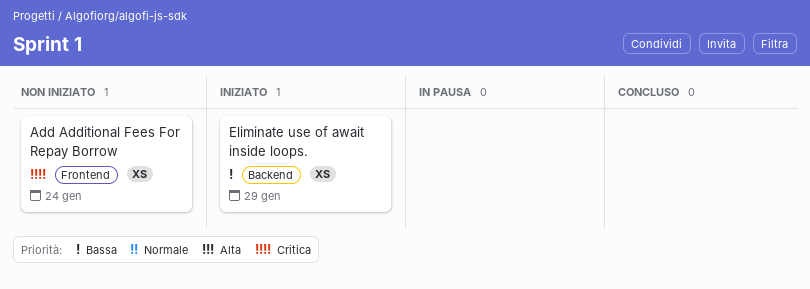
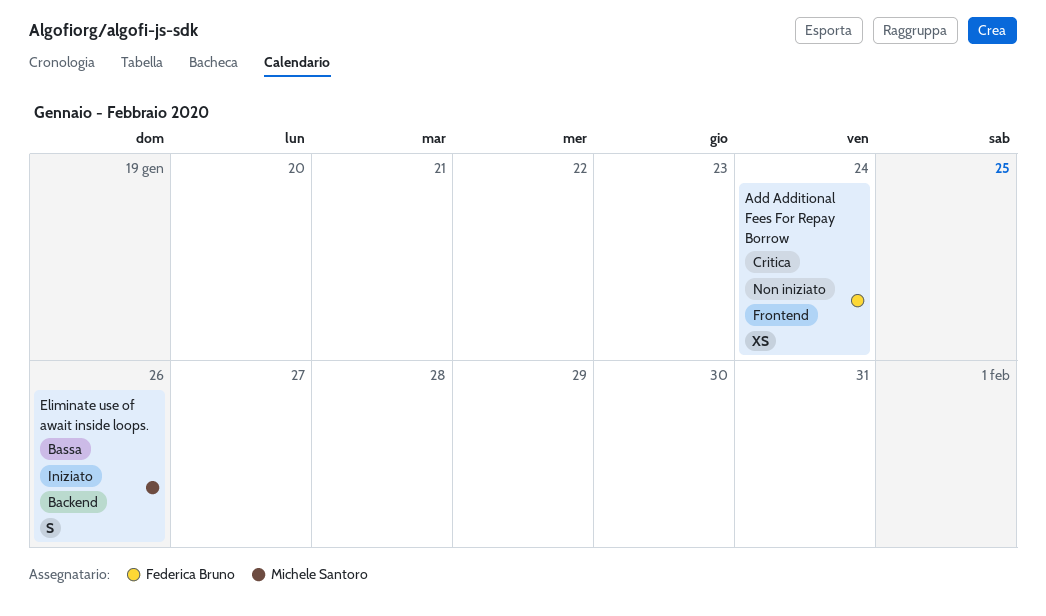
Eliminate use of await inside loops., estimate: XS -> S
Eliminate use of await inside loops., due: Jan 29 -> Jan 26

